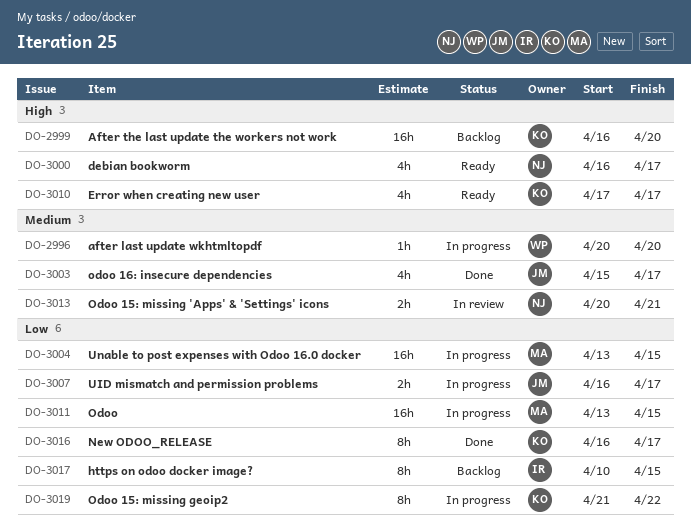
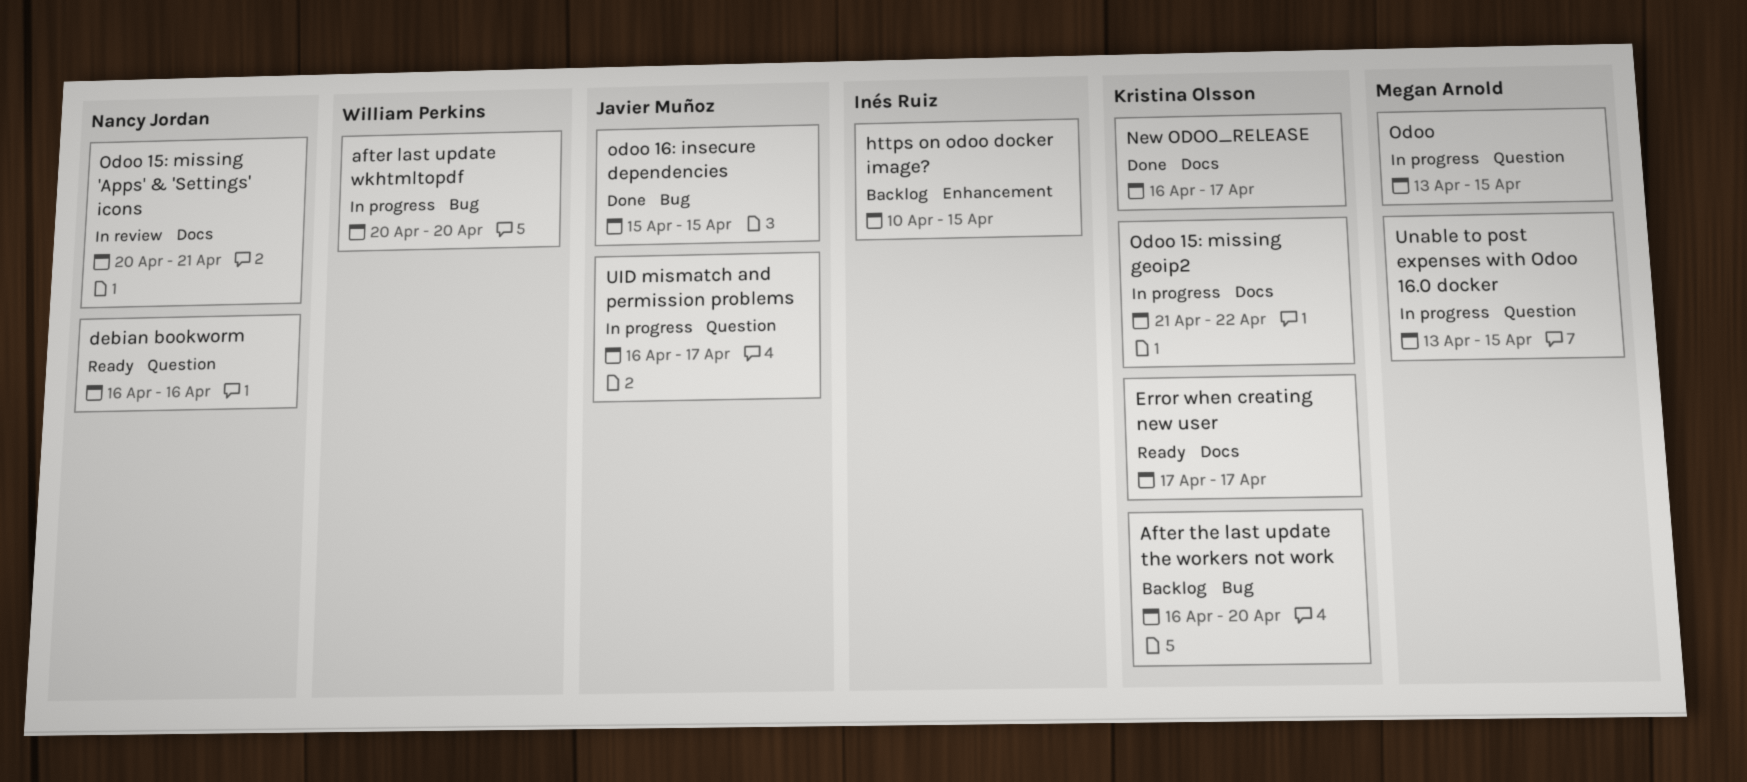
debian bookworm, due: Apr 17 -> Apr 16
odoo 16: insecure dependencies, due: Apr 17 -> Apr 15

